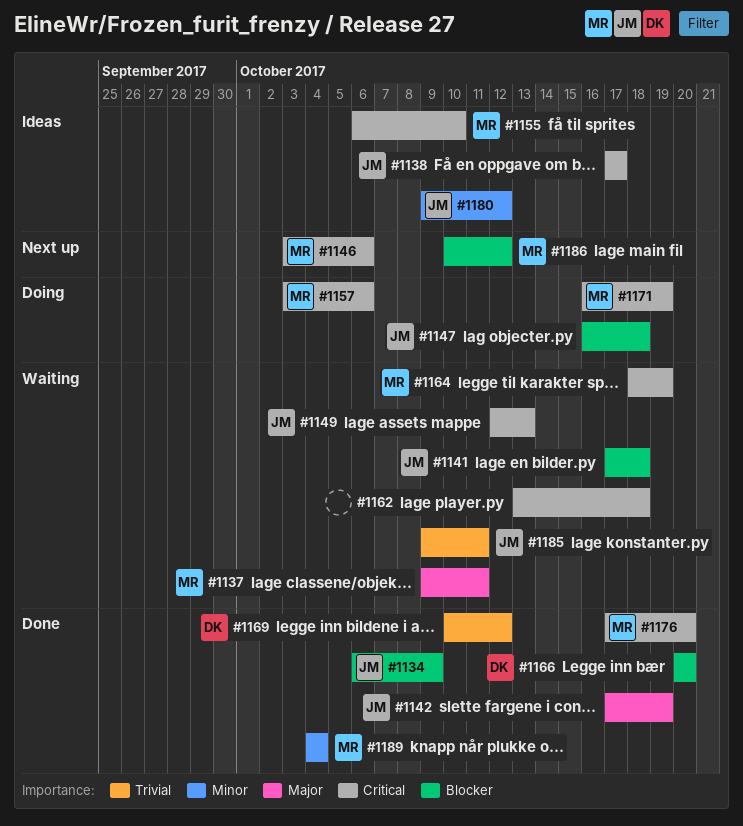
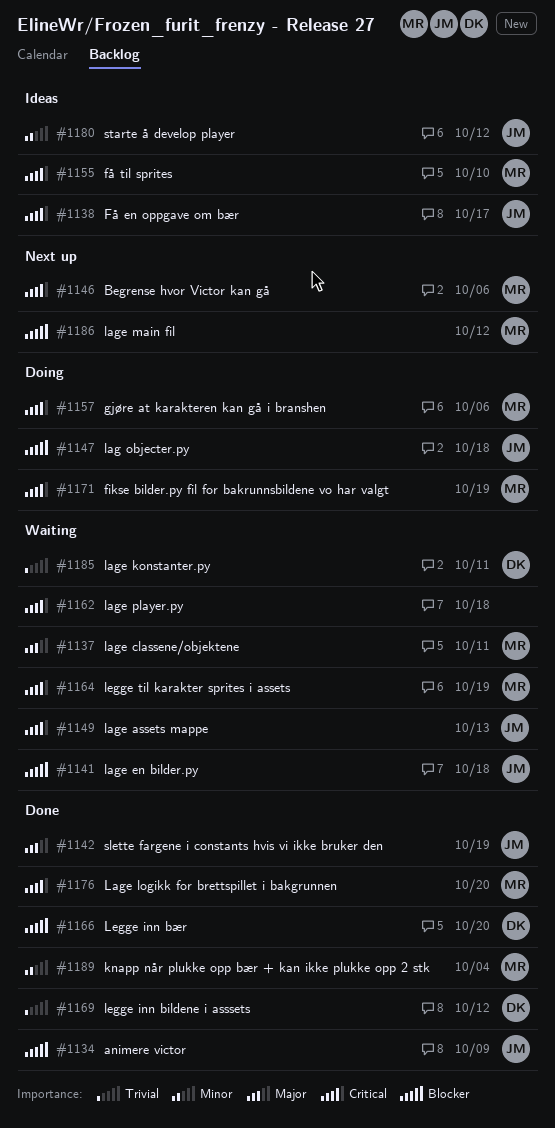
#1185, owner: JM -> DK

